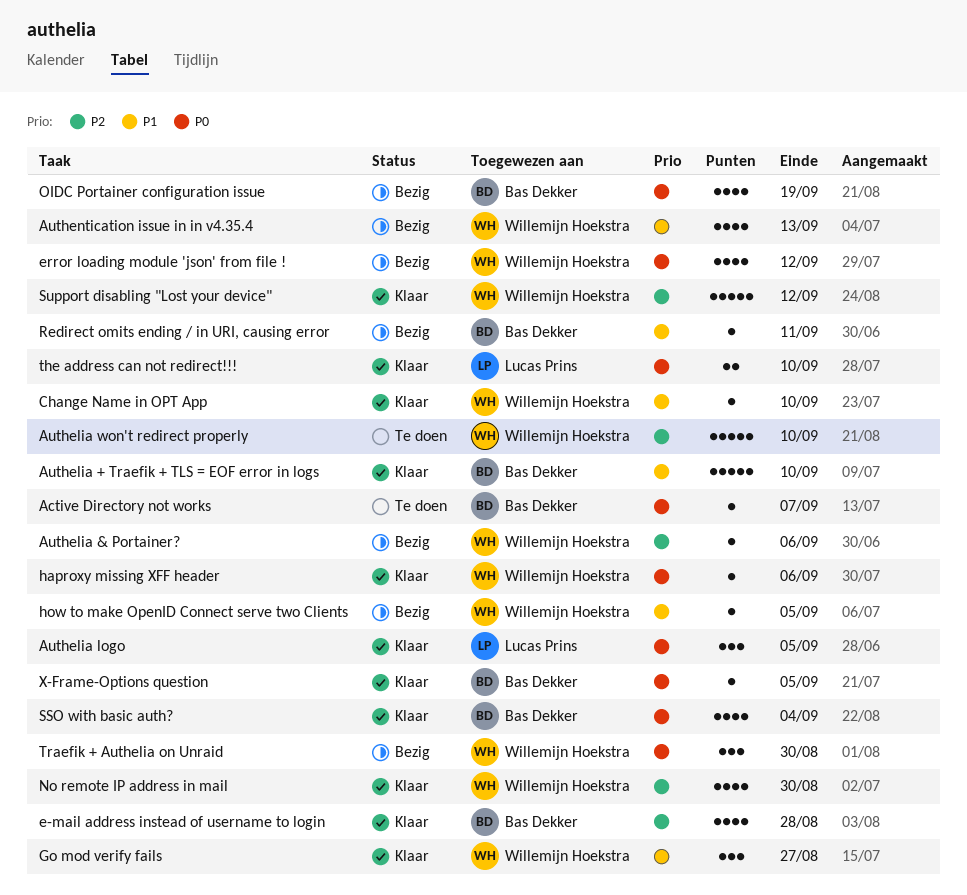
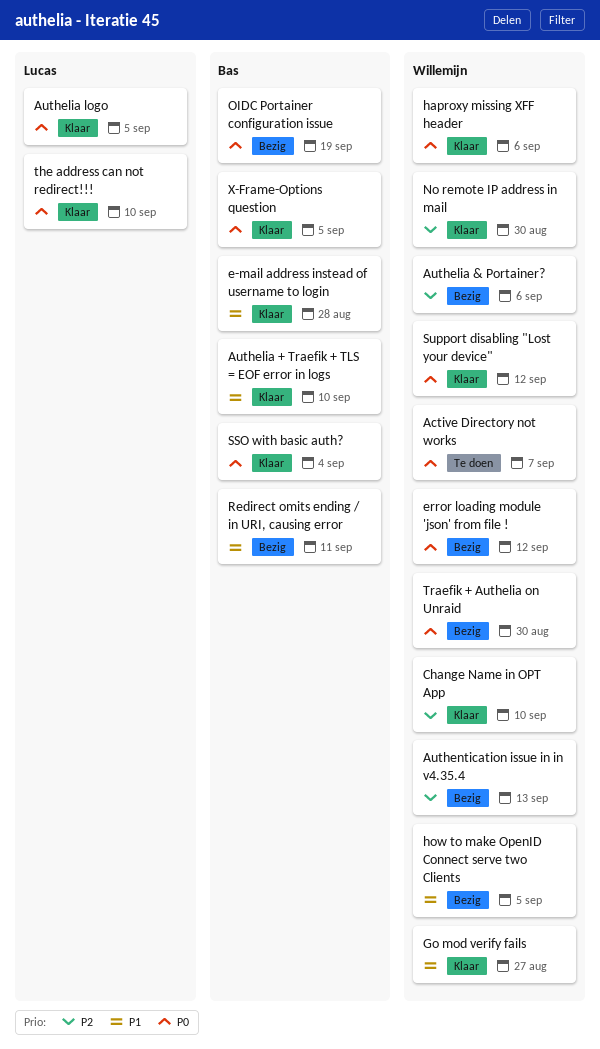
Active Directory not works, owner: Bas Dekker -> Willemijn Hoekstra
Authelia won't redirect properly: present -> none
Authentication issue in in v4.35.4, priority: P1 -> P2
Change Name in OPT App, priority: P1 -> P2
e-mail address instead of username to login, priority: P2 -> P1
Support disabling "Lost your device", priority: P2 -> P0

